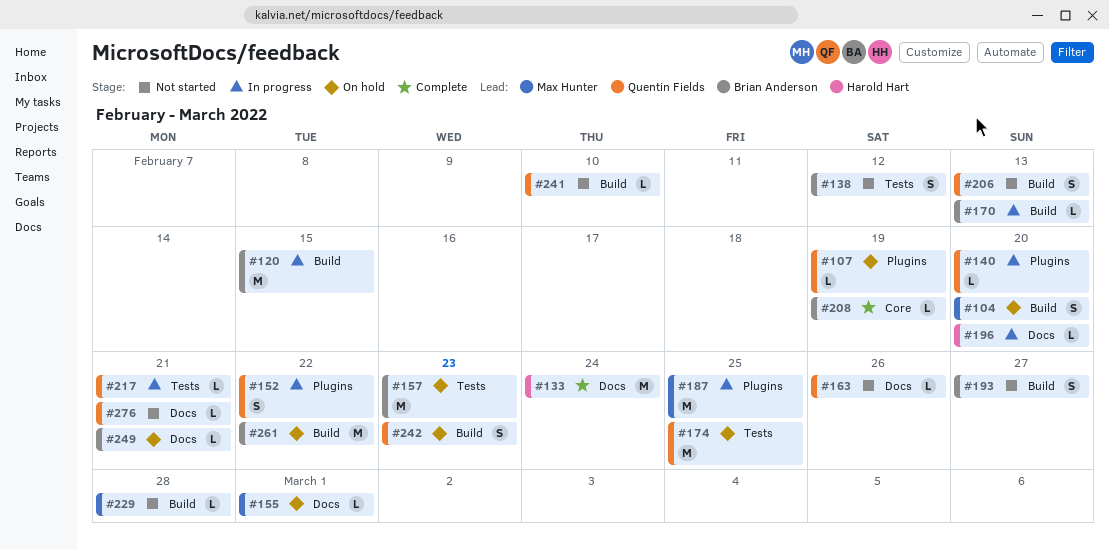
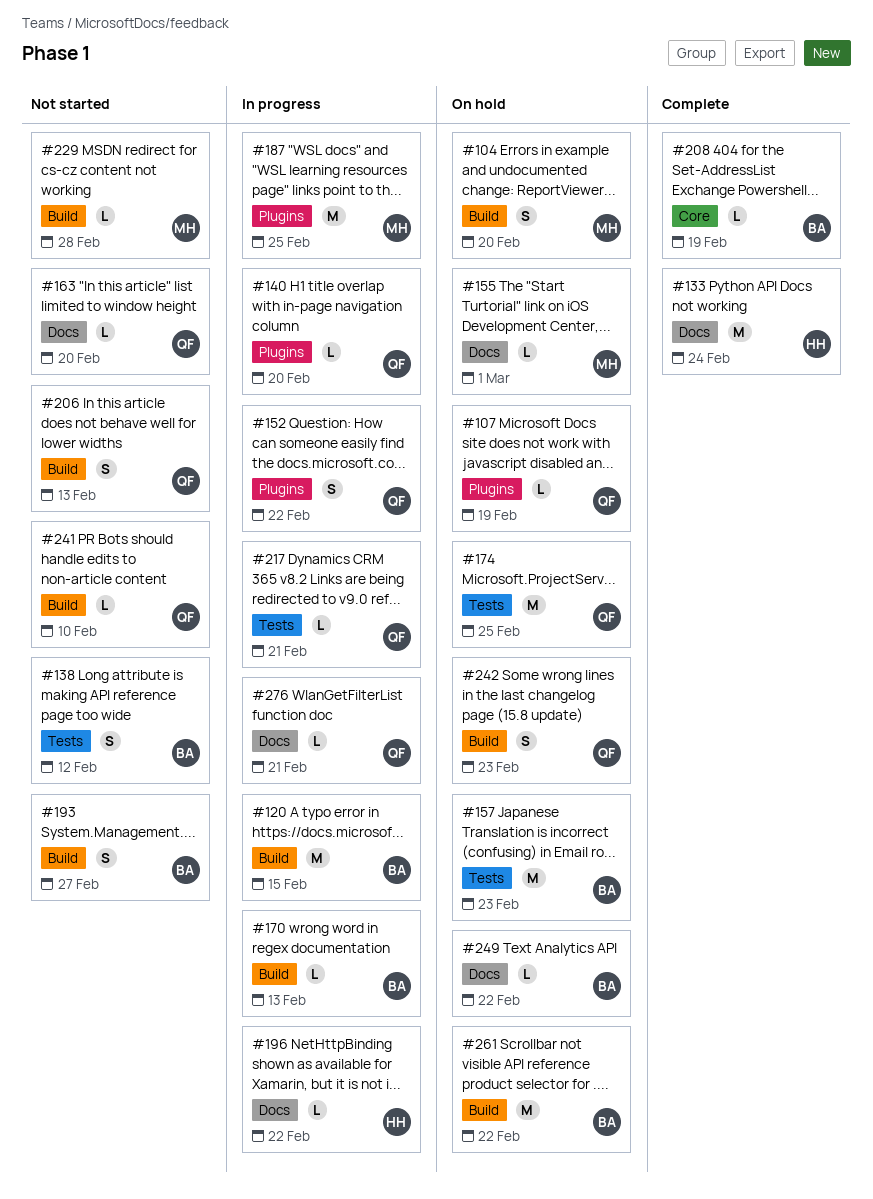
#163, due: Feb 26 -> Feb 20
#196, due: Feb 20 -> Feb 22
#249, due: Feb 21 -> Feb 22
#276, status: Not started -> In progress

